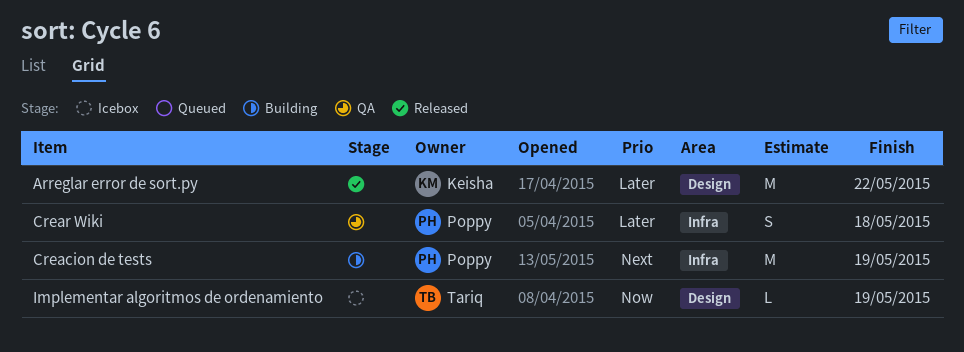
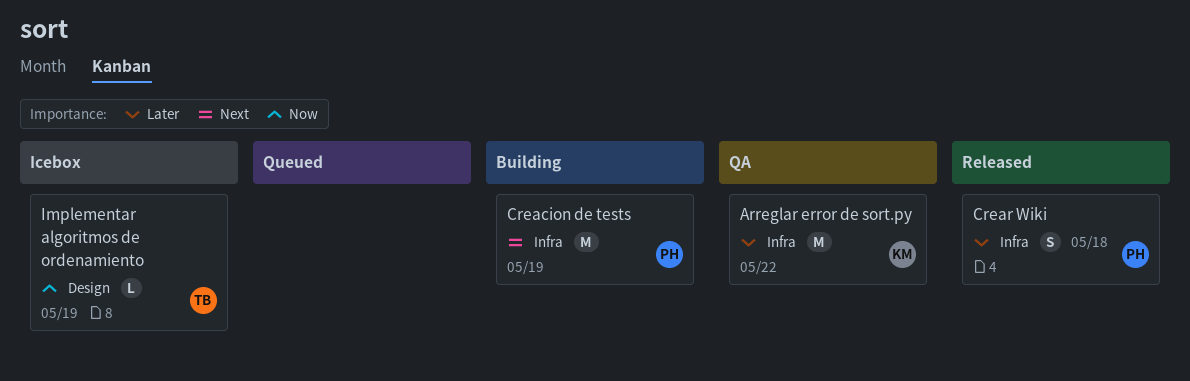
Arreglar error de sort.py, status: Released -> QA
Arreglar error de sort.py, label: Design -> Infra
Crear Wiki, status: QA -> Released

